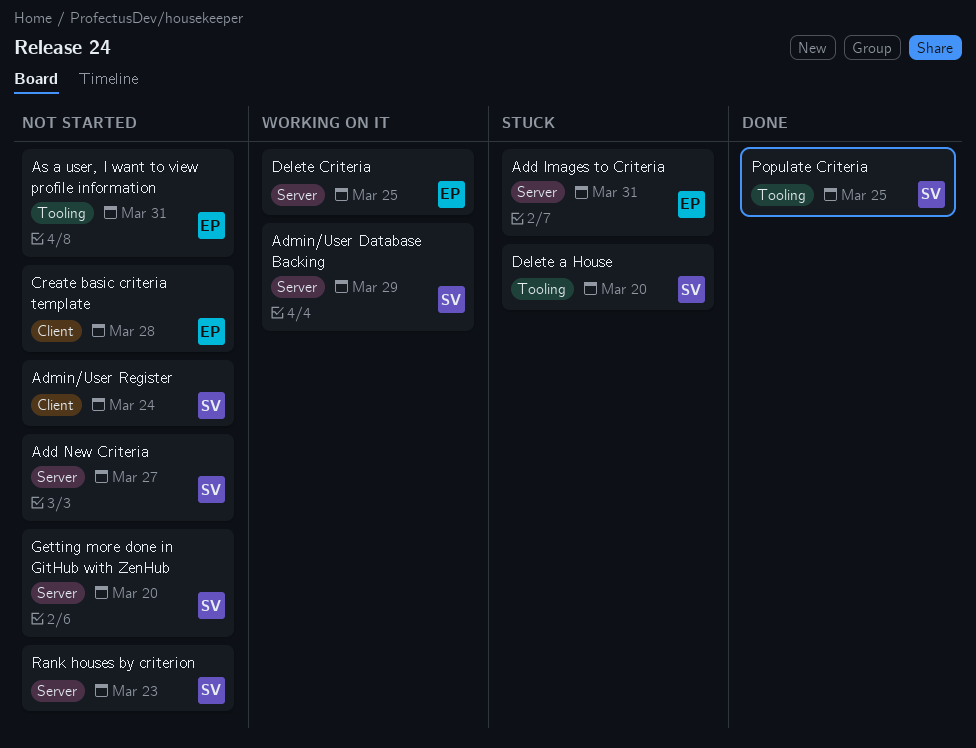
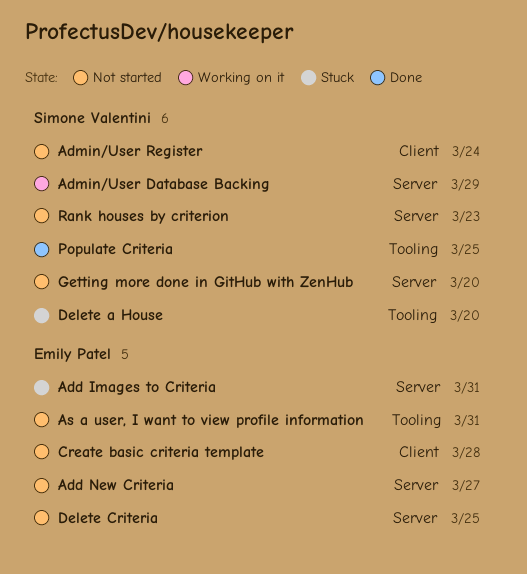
Add New Criteria, owner: Simone Valentini -> Emily Patel
Delete Criteria, status: Working on it -> Not started

